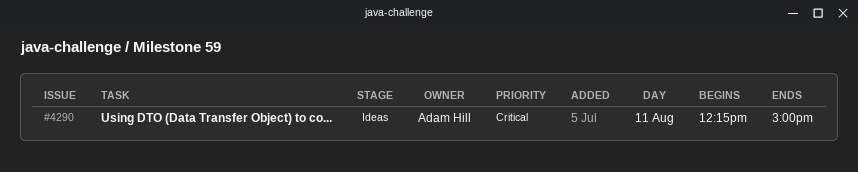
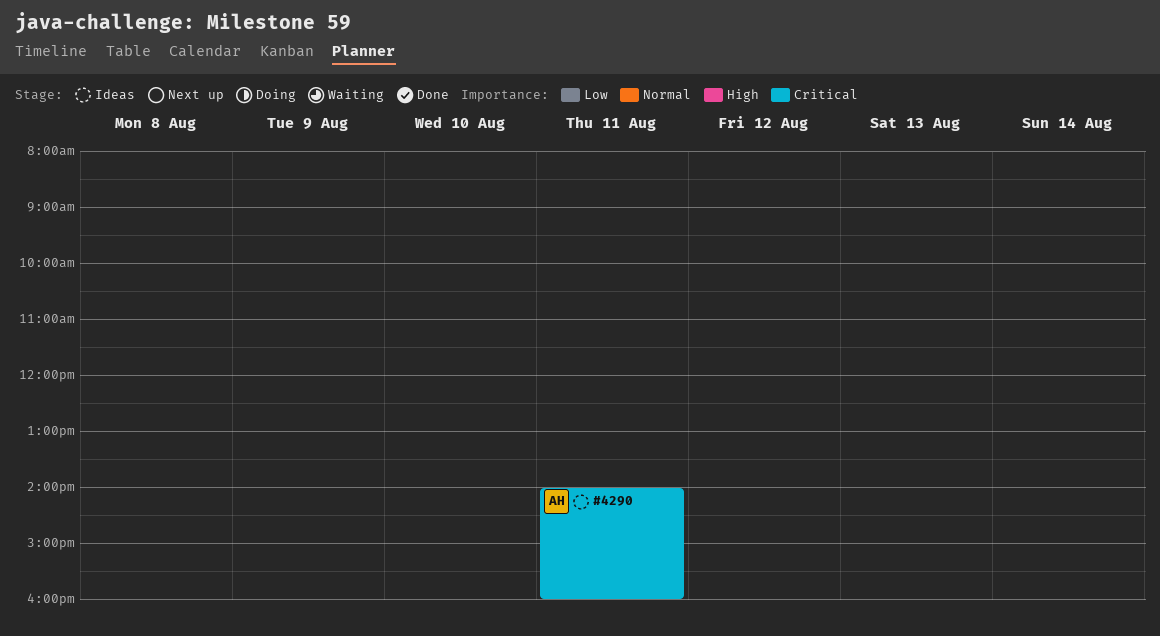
#4290, begins: 12:15 -> 14:00
#4290, ends: 15:00 -> 16:00

